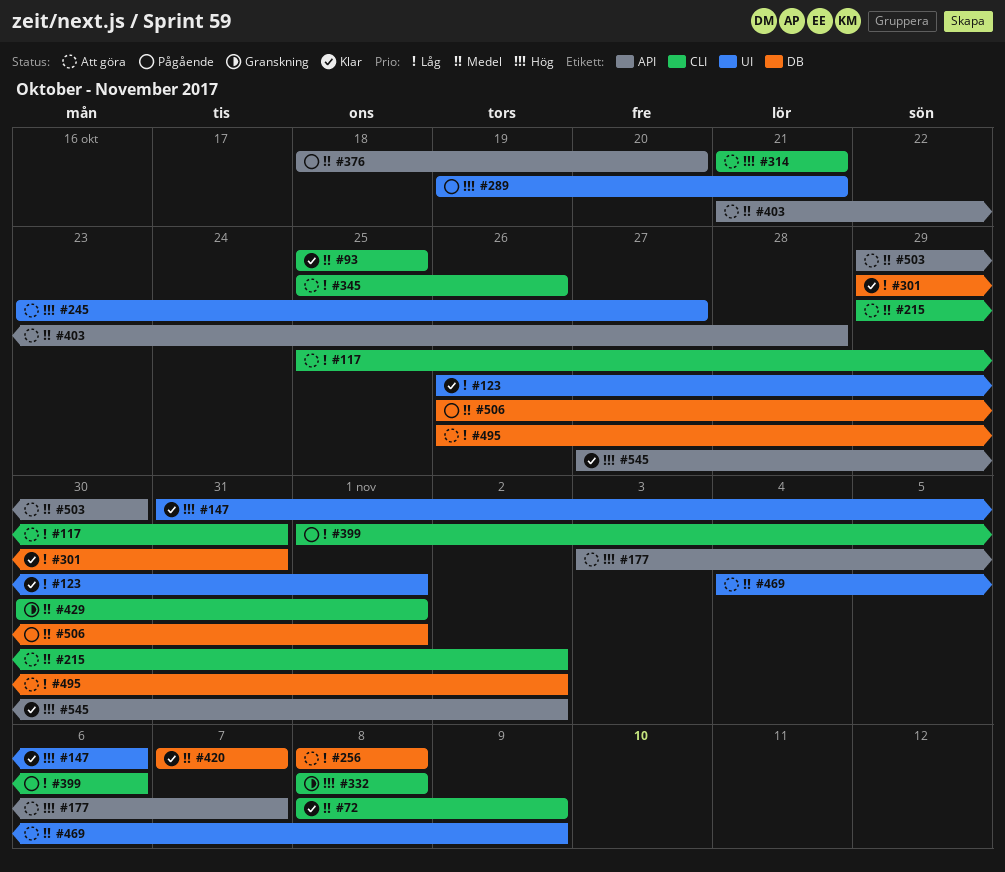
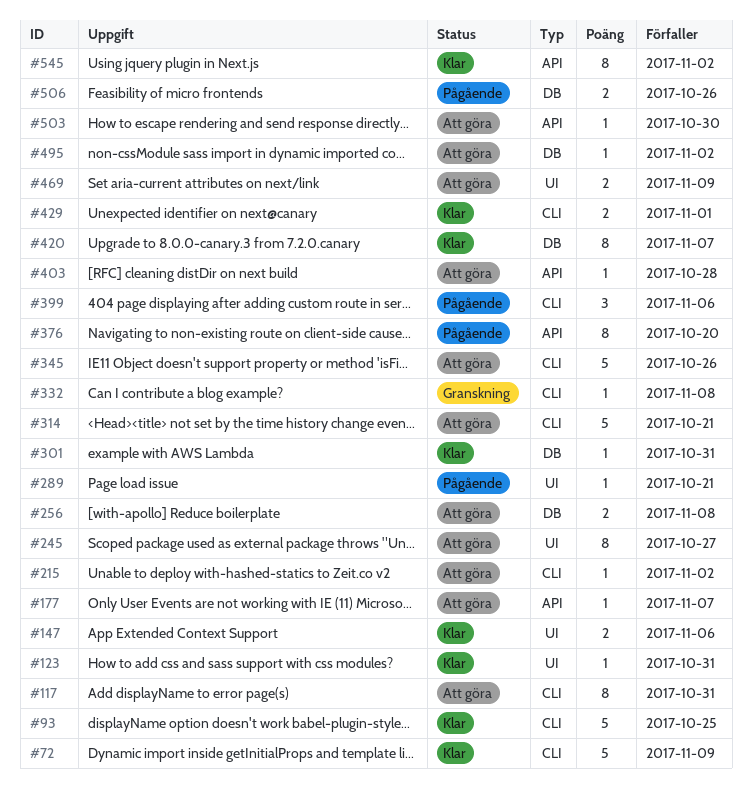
#123, due: Nov 1 -> Oct 31
#429, status: Granskning -> Klar
#506, due: Nov 1 -> Oct 26

